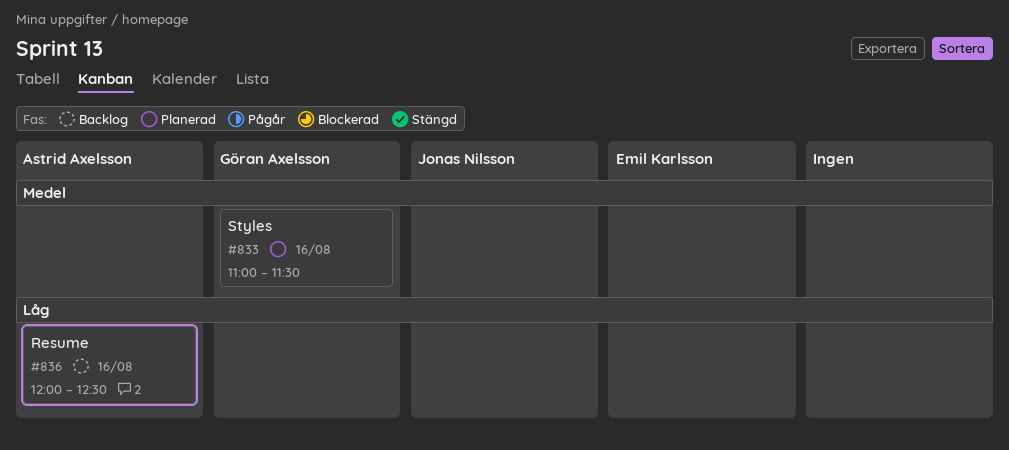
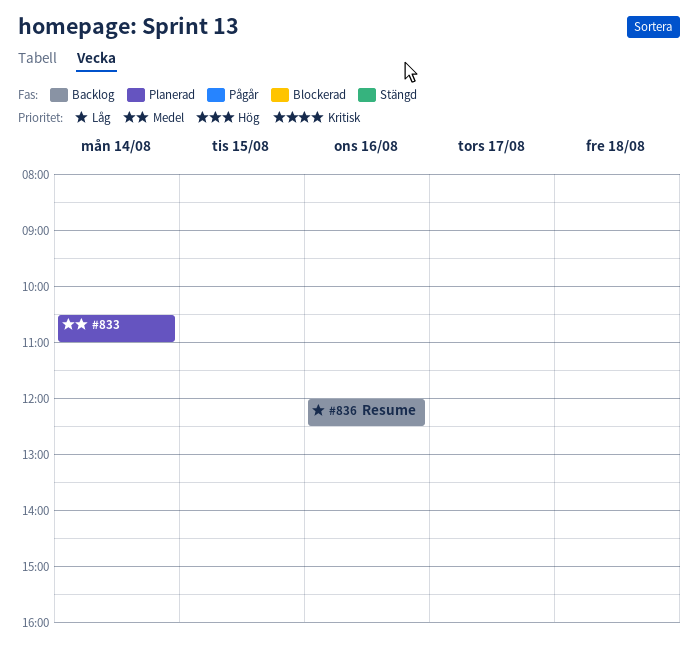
#833, day: Aug 16 -> Aug 14
#833, begins: 11:00 -> 10:30
#833, ends: 11:30 -> 11:00

